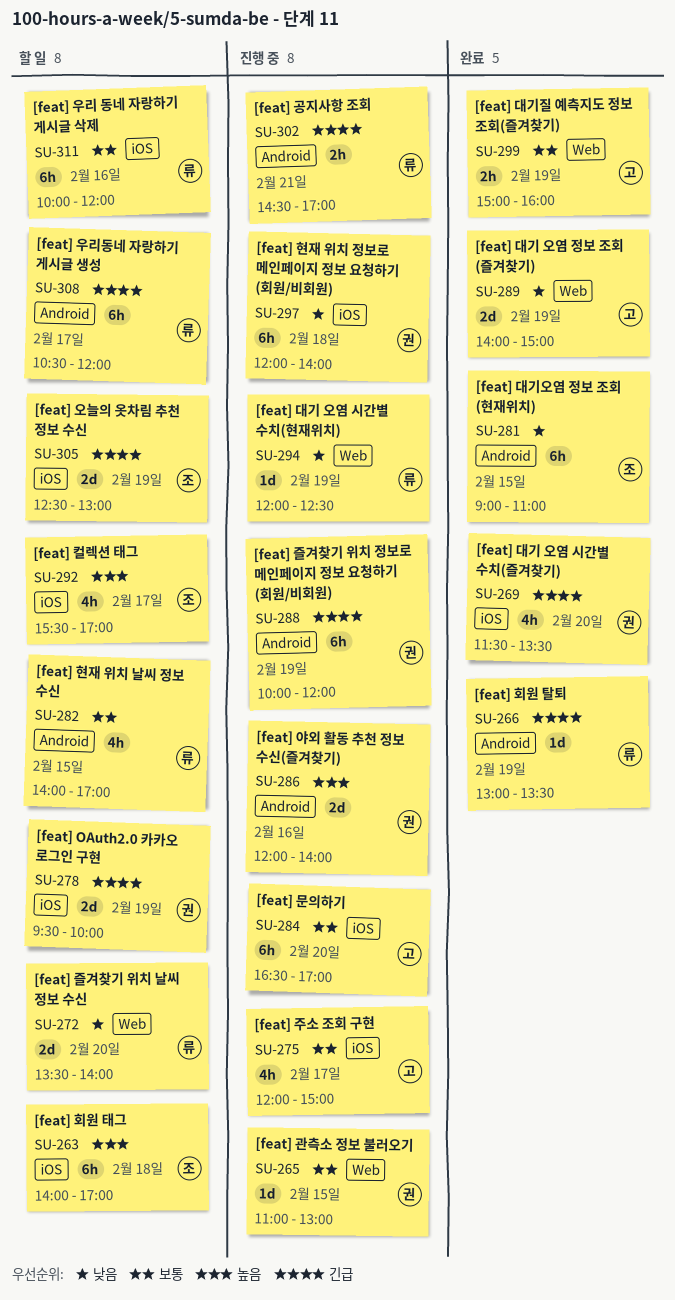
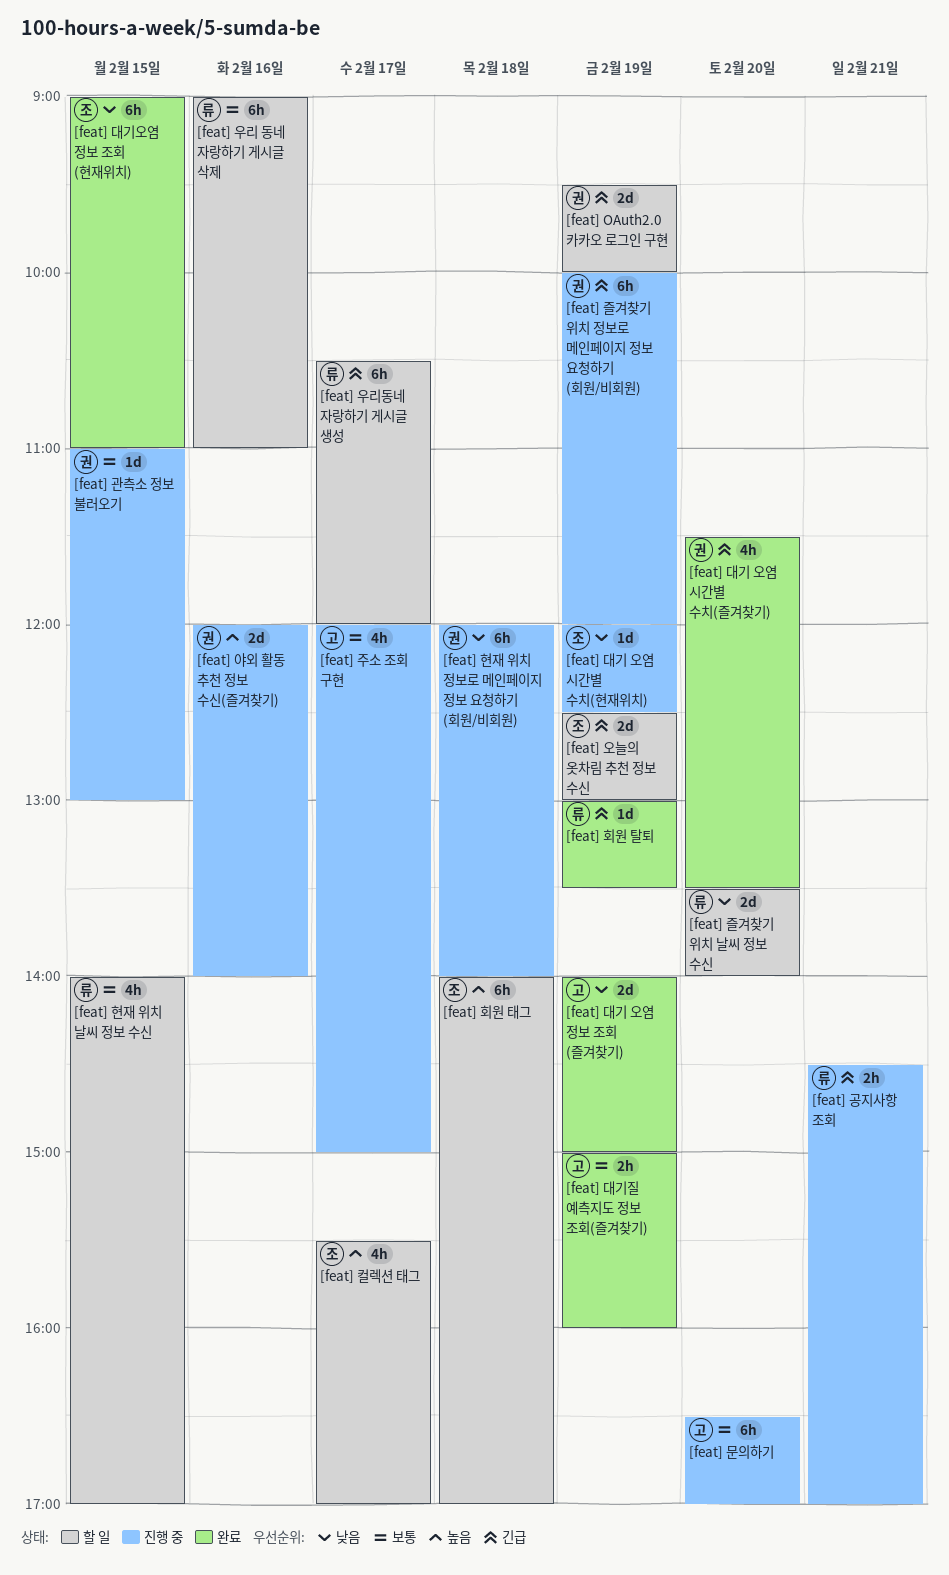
[feat] 대기 오염 시간별 수치(현재위치), owner: 류 -> 조
[feat] 우리 동네 자랑하기 게시글 삭제, begins: 10:00 -> 09:00
[feat] 우리 동네 자랑하기 게시글 삭제, ends: 12:00 -> 11:00

